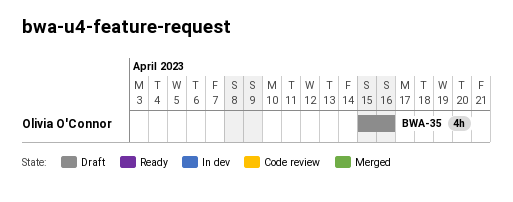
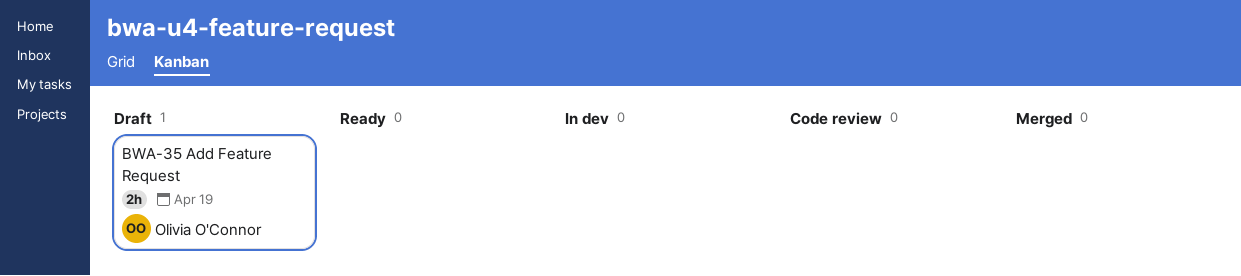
BWA-35, estimate: 4h -> 2h
BWA-35, due: Apr 16 -> Apr 19

